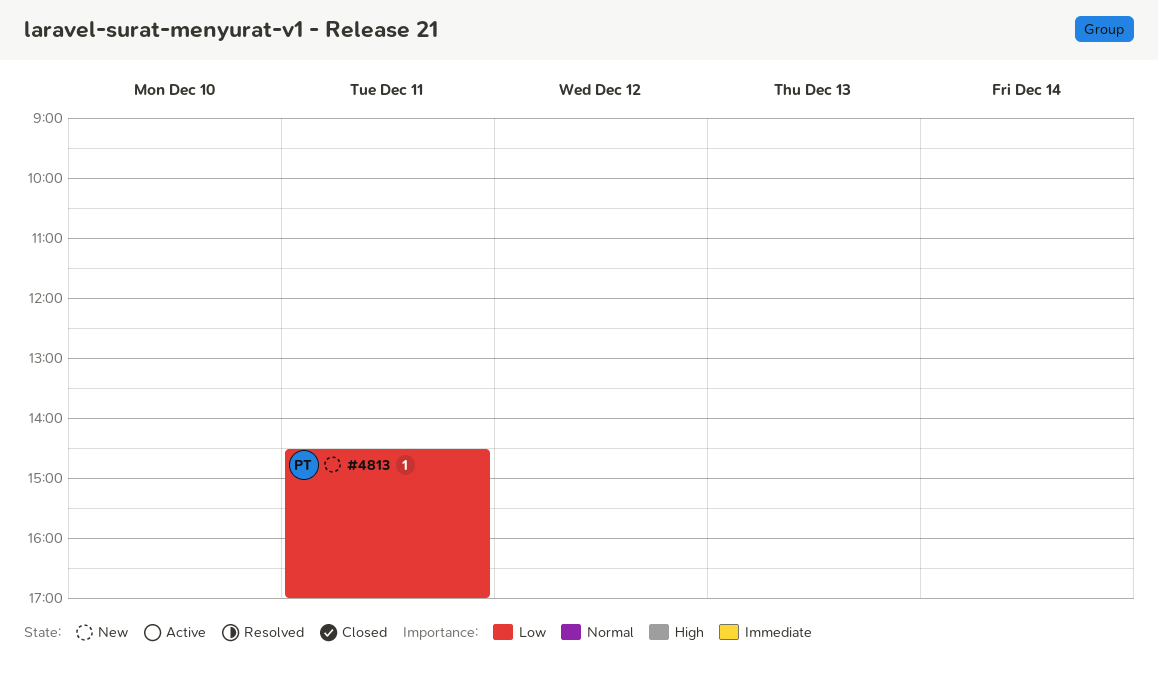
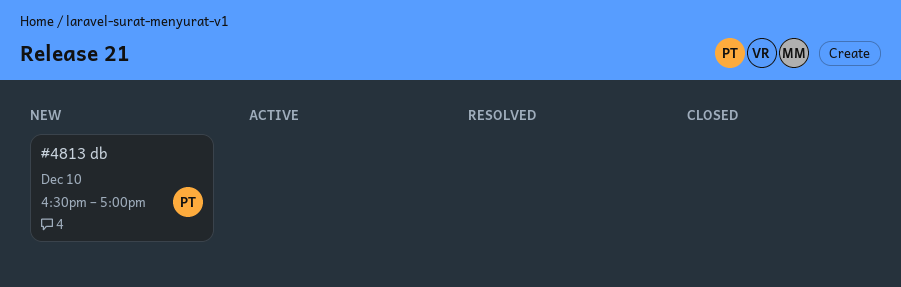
#4813, day: Dec 11 -> Dec 10
#4813, begins: 14:30 -> 16:30

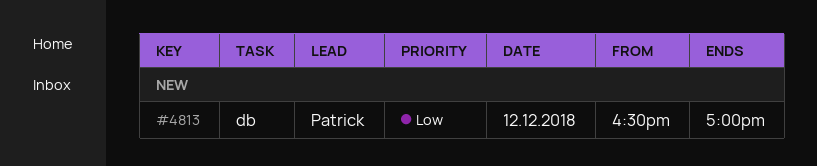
#4813, day: Dec 10 -> Dec 12

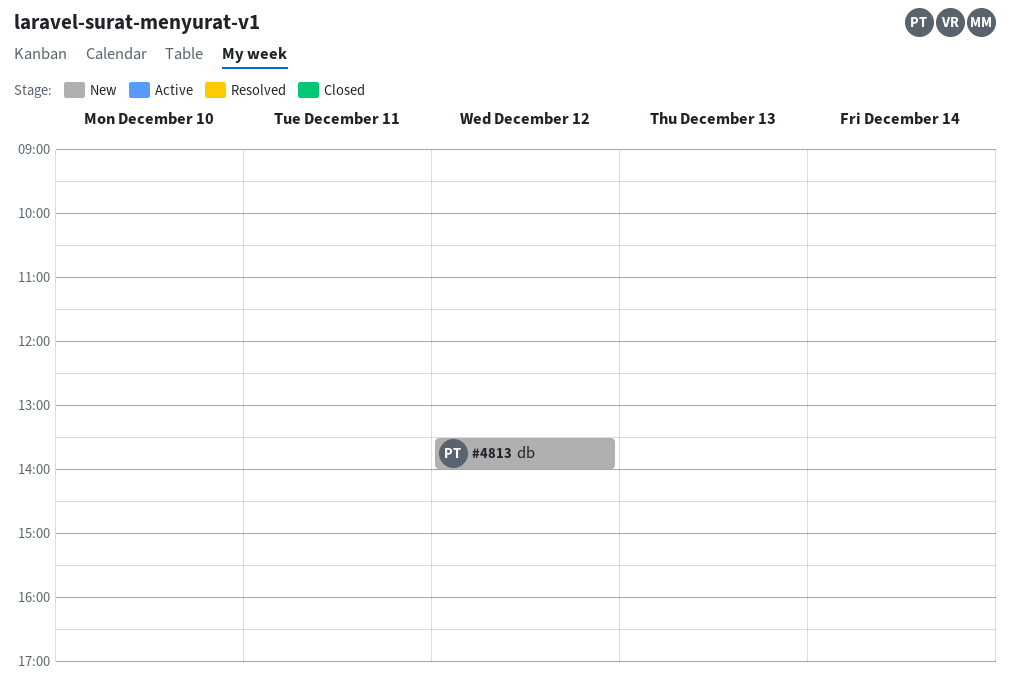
#4813, begins: 16:30 -> 13:30
#4813, ends: 17:00 -> 14:00

